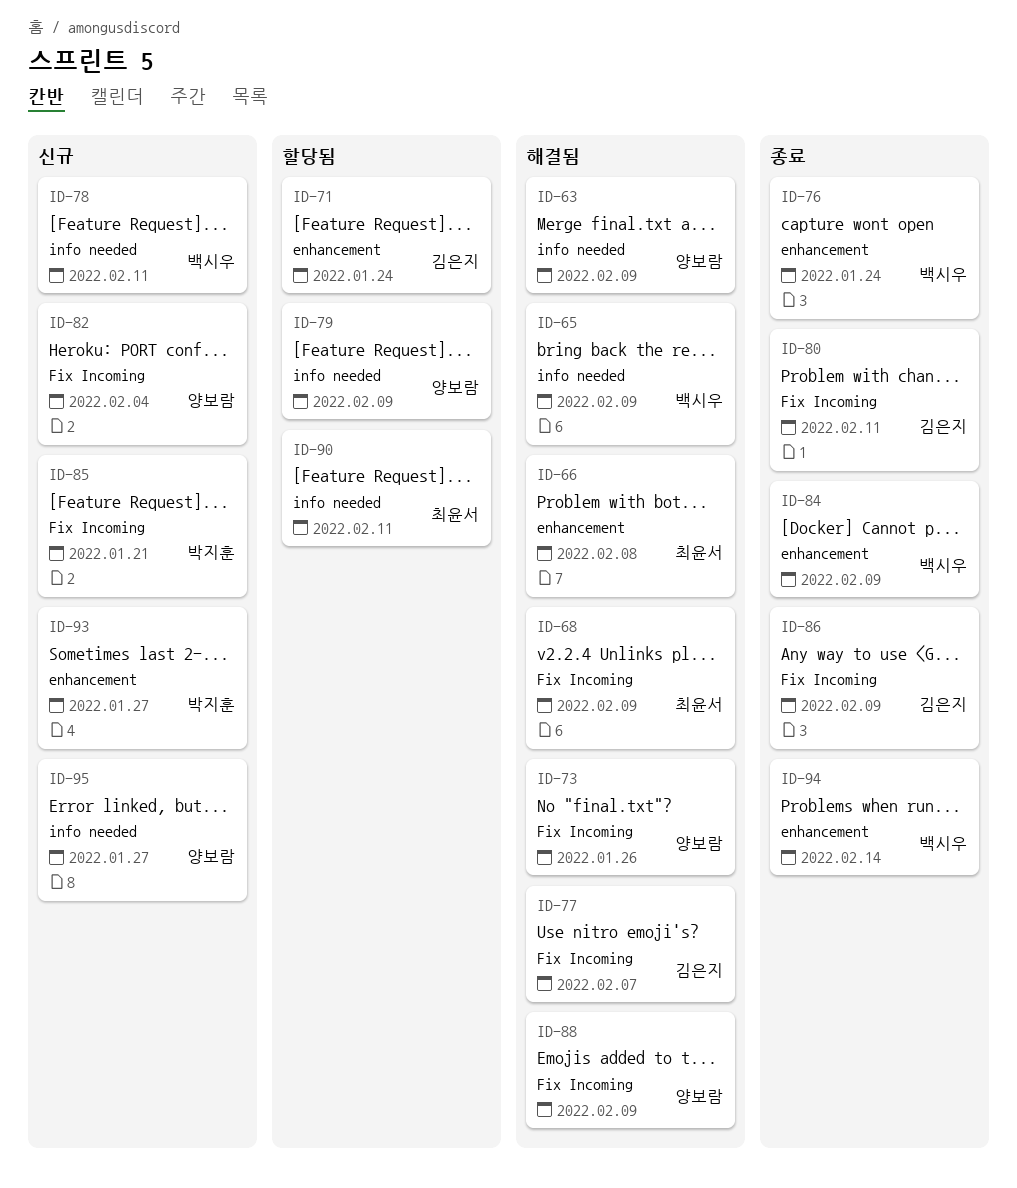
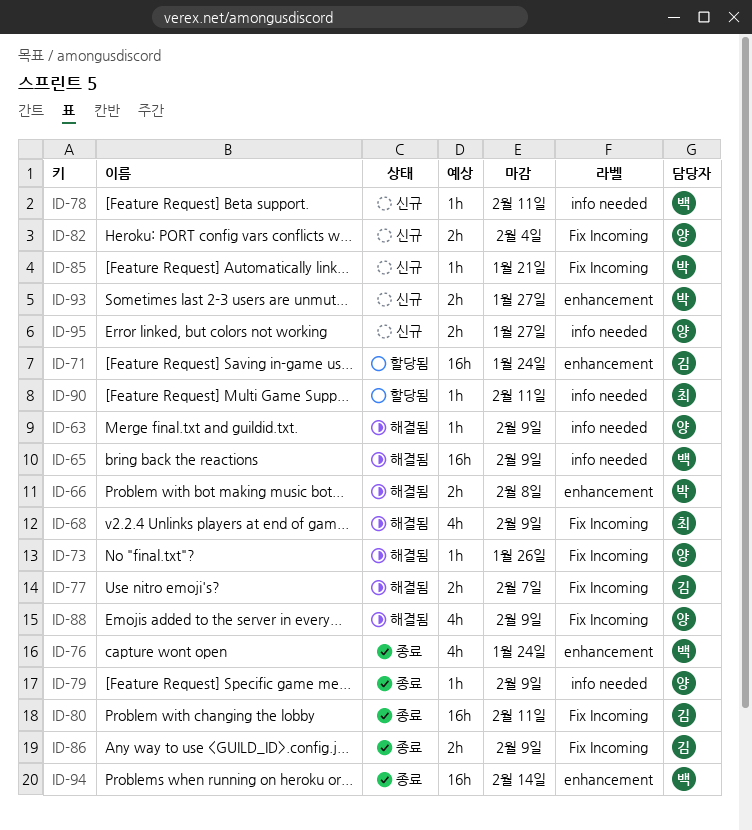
ID-66, owner: 최윤서 -> 박지훈
ID-79, status: 할당됨 -> 종료
ID-84: present -> none

